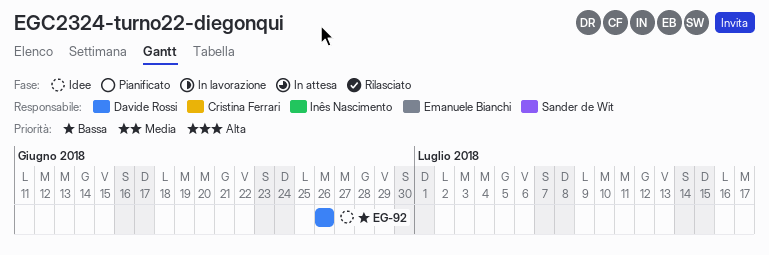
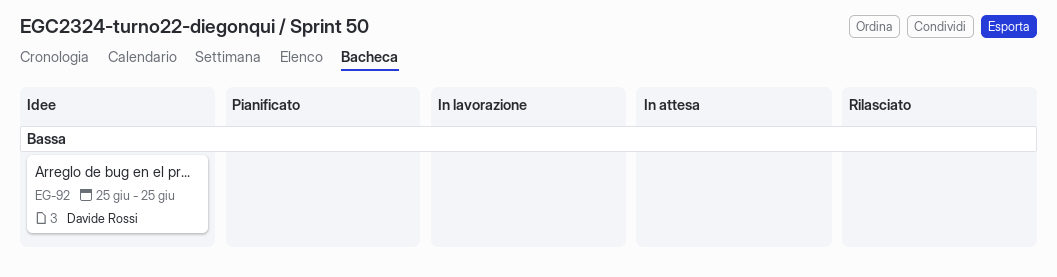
EG-92, start: Jun 26 -> Jun 25
EG-92, due: Jun 26 -> Jun 25

